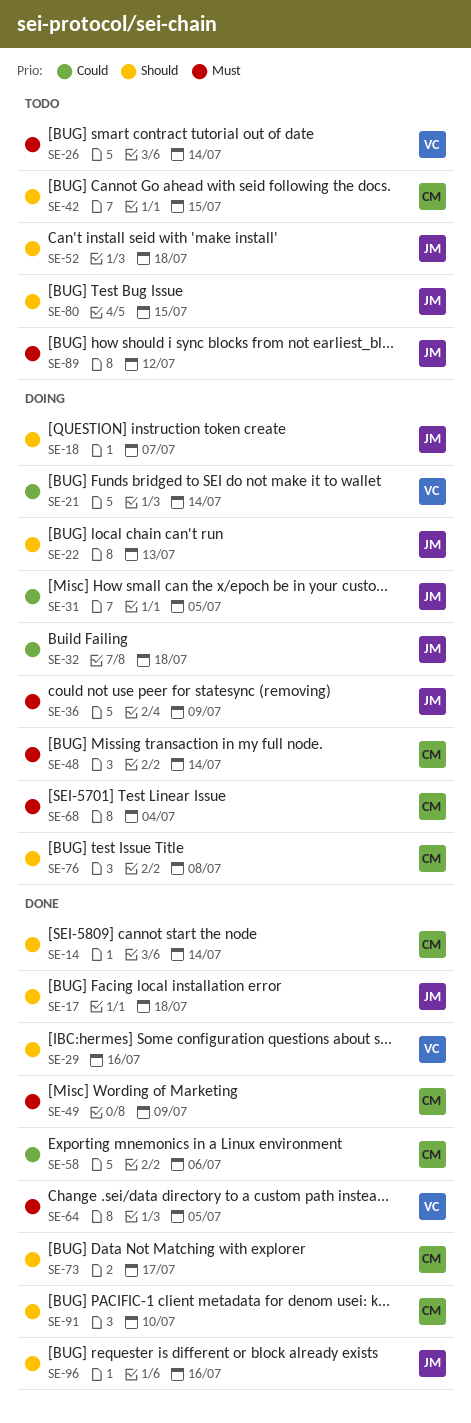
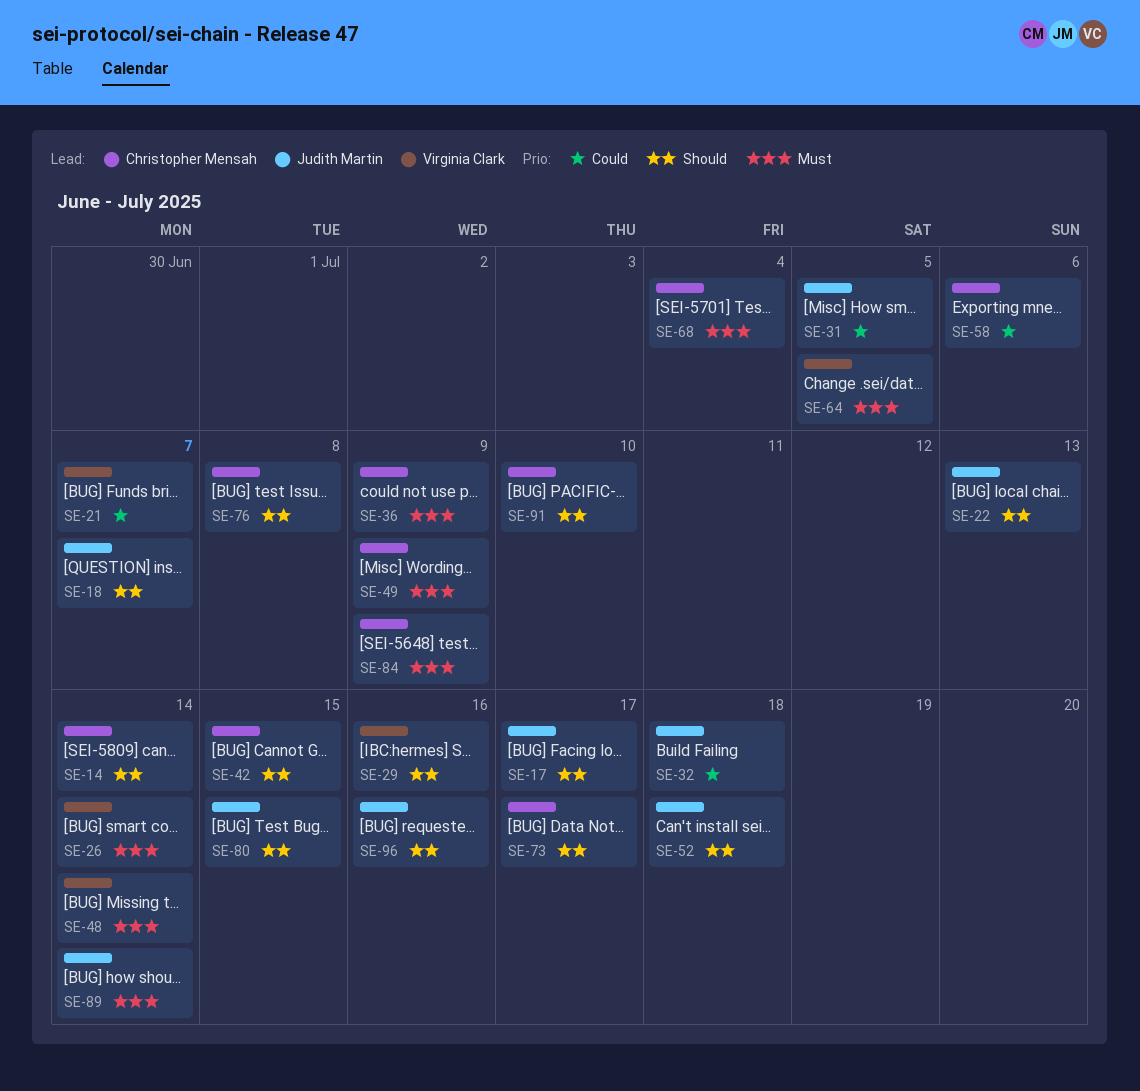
SE-17, due: Jul 18 -> Jul 17
SE-21, due: Jul 14 -> Jul 7
SE-36, owner: Judith Martin -> Christopher Mensah
SE-48, owner: Christopher Mensah -> Virginia Clark
SE-84: none -> present
SE-89, due: Jul 12 -> Jul 14

